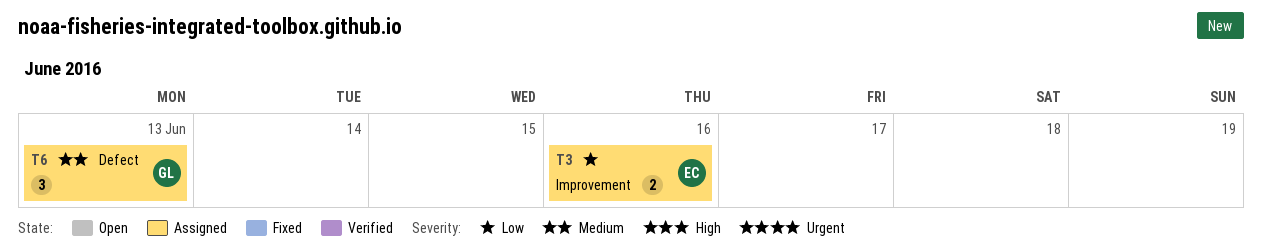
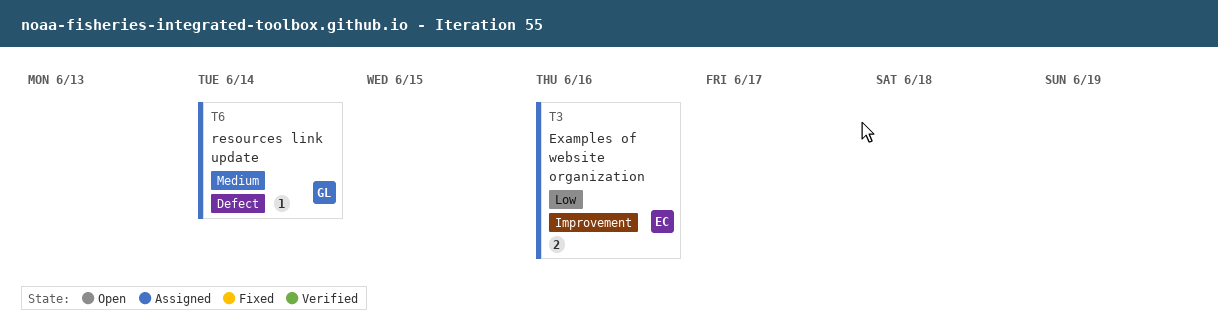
T6, estimate: 3 -> 1
T6, due: Jun 13 -> Jun 14

